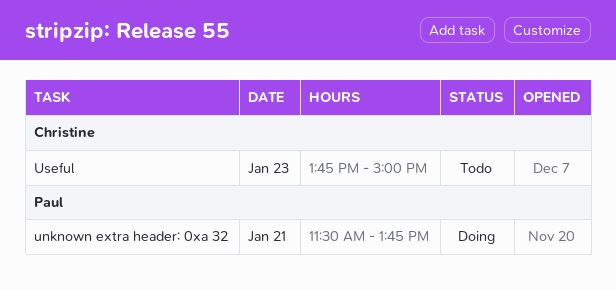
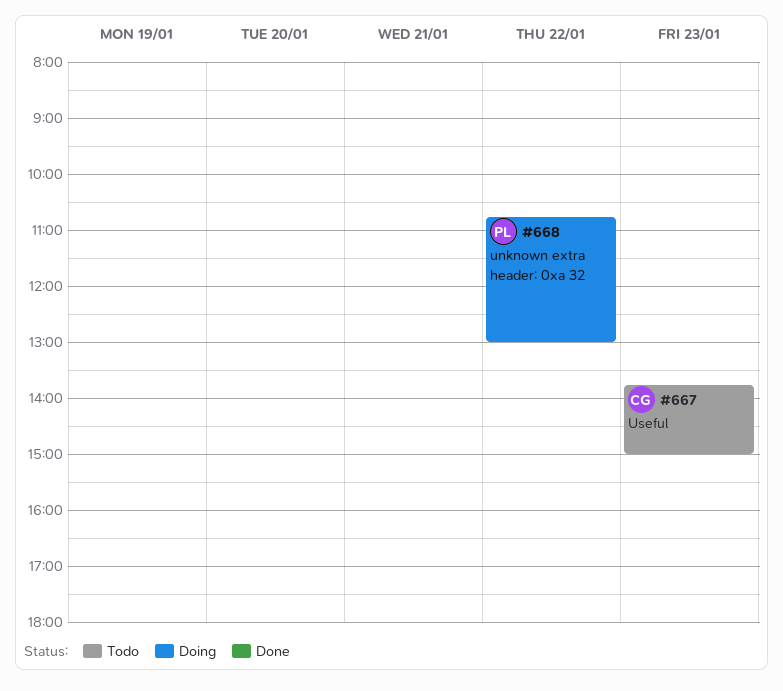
unknown extra header: 0xa 32, day: Jan 21 -> Jan 22
unknown extra header: 0xa 32, begins: 11:30 -> 10:45
unknown extra header: 0xa 32, ends: 13:45 -> 13:00

